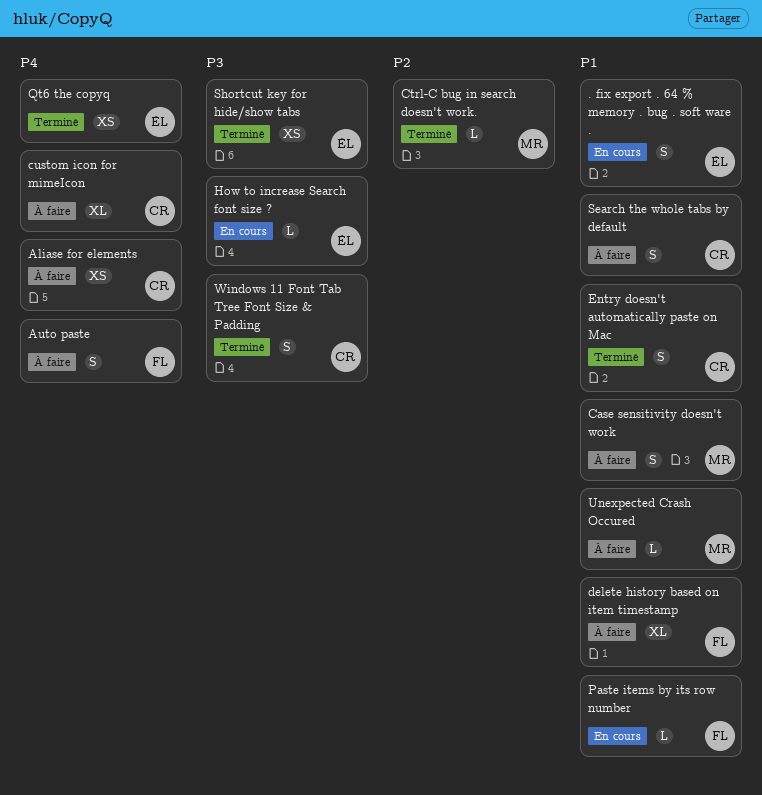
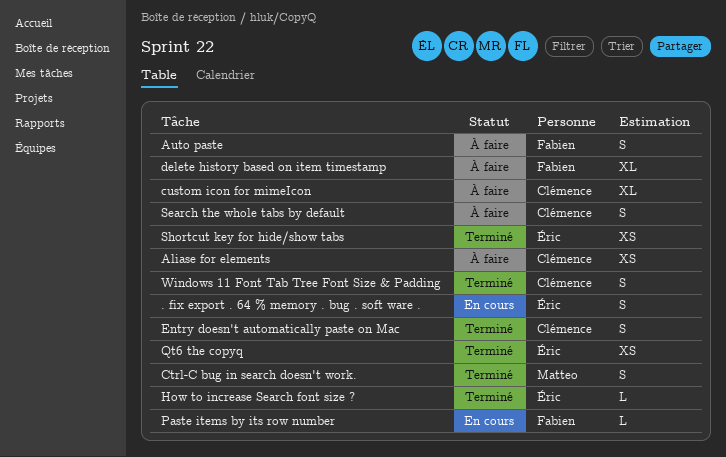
Case sensitivity doesn't work: present -> none
Ctrl-C bug in search doesn't work., estimate: L -> S
How to increase Search font size ?, status: En cours -> Terminé
Unexpected Crash Occured: present -> none

